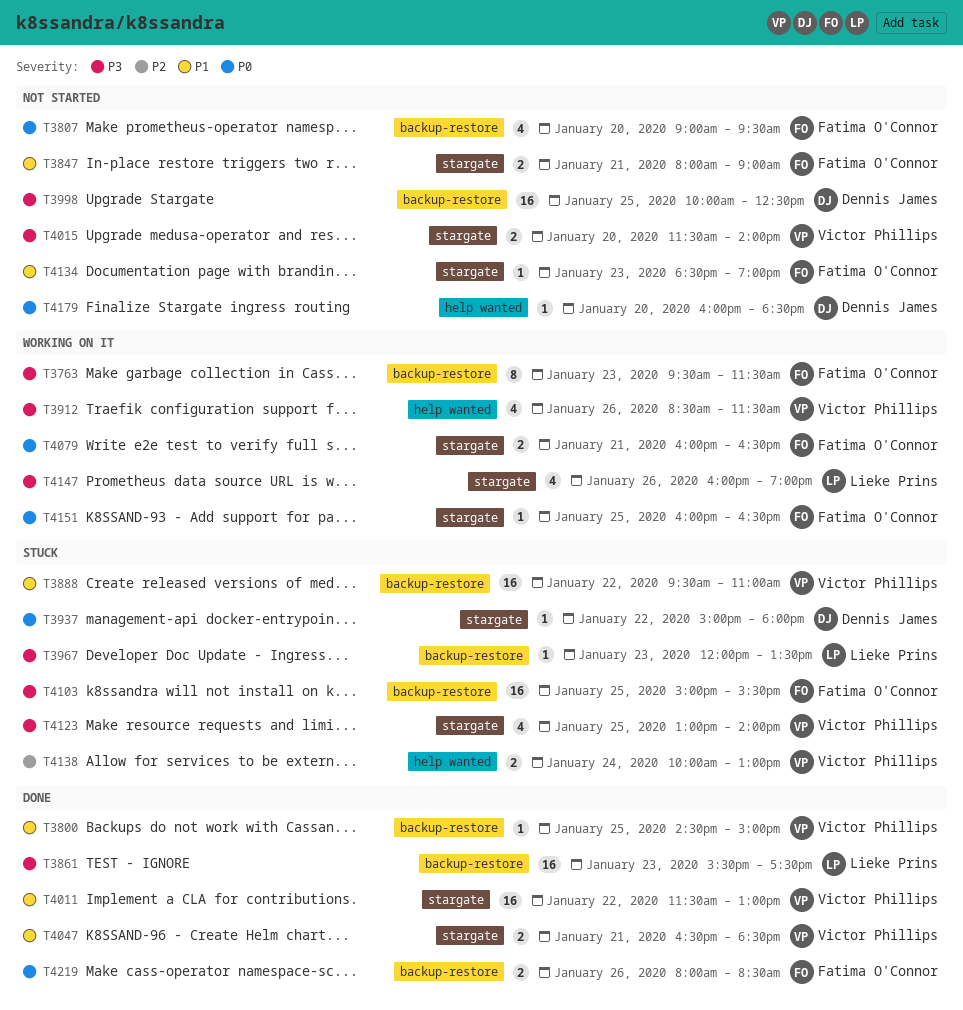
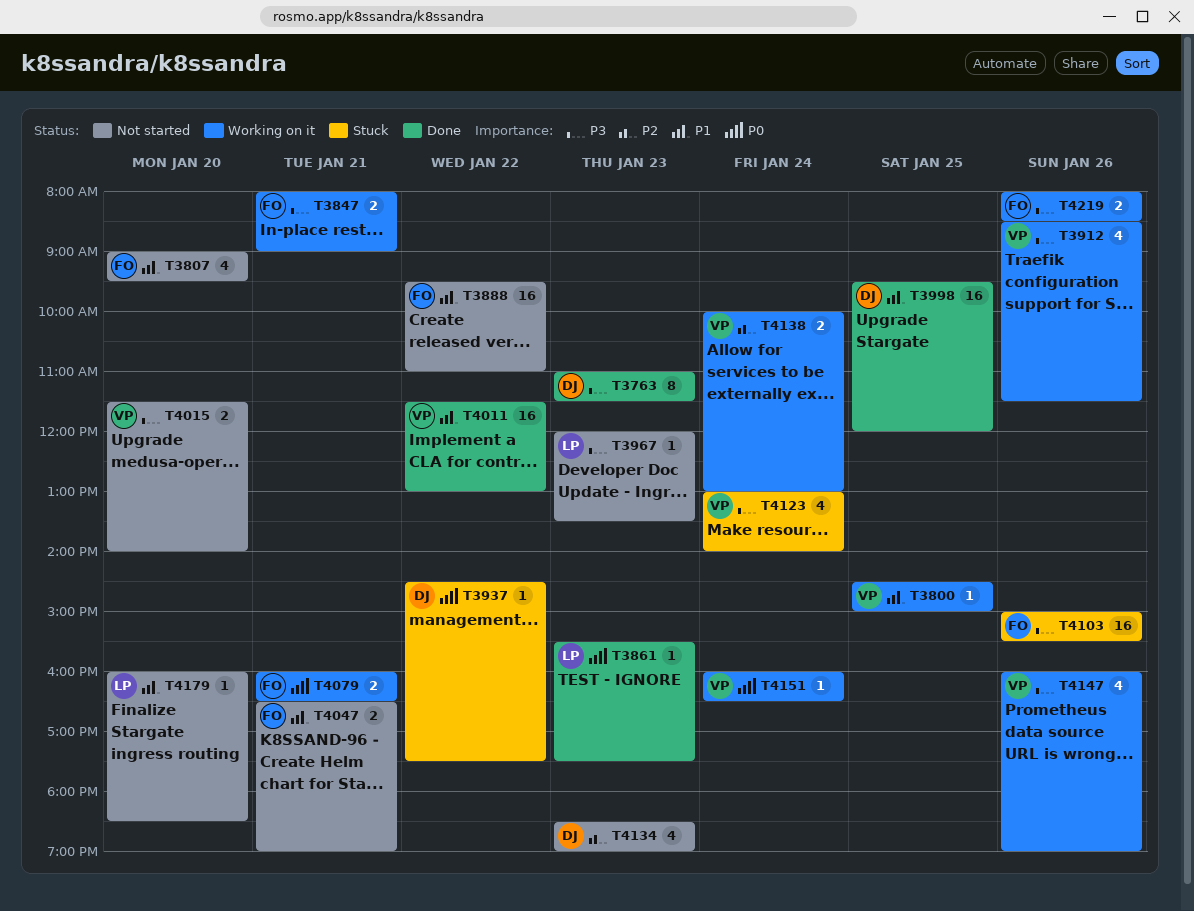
T3763, status: Working on it -> Done
T3763, owner: Fatima O'Connor -> Dennis James
T3763, begins: 09:30 -> 11:00
T3800, status: Done -> Working on it
T3807, priority: P0 -> P1
T3847, status: Not started -> Working on it
T3847, priority: P1 -> P3
T3861, priority: P3 -> P0
T3861, estimate: 16 -> 1
T3888, status: Stuck -> Not started
T3888, owner: Victor Phillips -> Fatima O'Connor
T3937, begins: 15:00 -> 14:30
T3937, ends: 18:00 -> 17:30
T3967, status: Stuck -> Not started
T3998, status: Not started -> Done
T3998, priority: P3 -> P1
T3998, begins: 10:00 -> 09:30
T3998, ends: 12:30 -> 12:00
T4047, status: Done -> Not started
T4047, owner: Victor Phillips -> Fatima O'Connor
T4047, ends: 18:30 -> 19:00
T4103, day: Jan 25 -> Jan 26
T4123, day: Jan 25 -> Jan 24
T4134, owner: Fatima O'Connor -> Dennis James
T4134, priority: P1 -> P2
T4134, estimate: 1 -> 4
T4138, status: Stuck -> Working on it
T4147, owner: Lieke Prins -> Victor Phillips
T4151, owner: Fatima O'Connor -> Victor Phillips
T4151, day: Jan 25 -> Jan 24
T4179, owner: Dennis James -> Lieke Prins
T4179, priority: P0 -> P1
T4219, status: Done -> Working on it
T4219, priority: P0 -> P3

